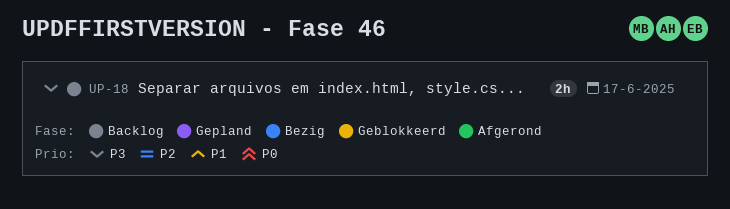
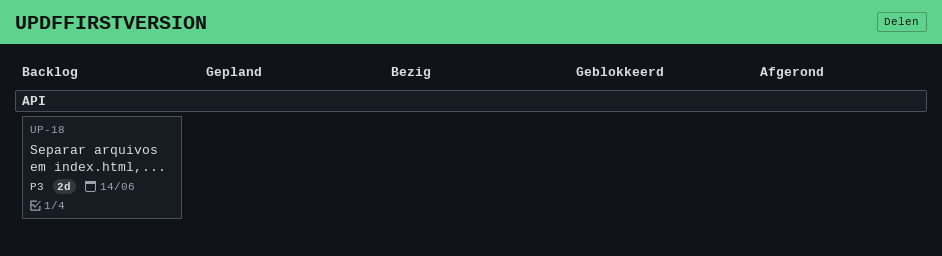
UP-18, estimate: 2h -> 2d
UP-18, due: Jun 17 -> Jun 14

